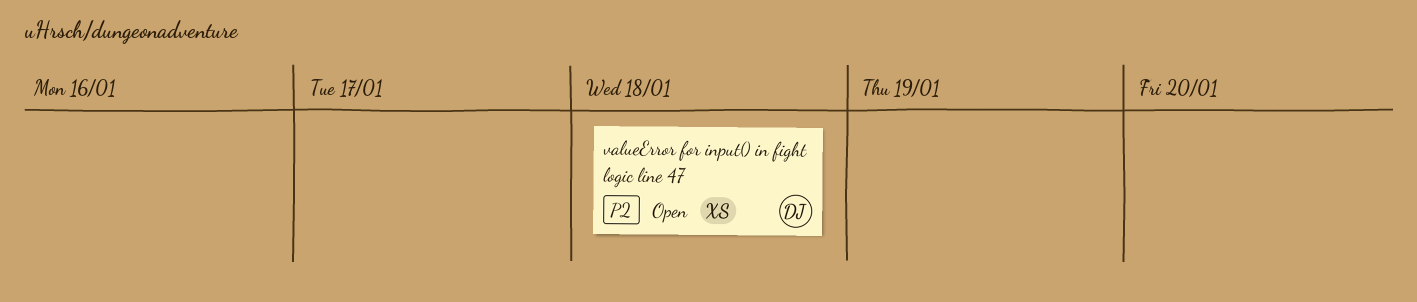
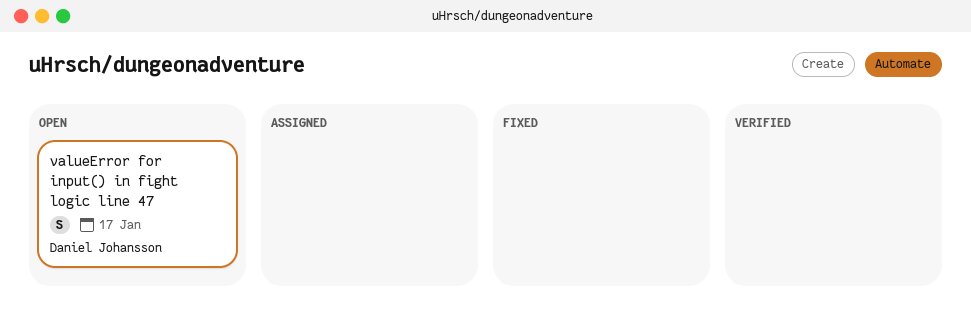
valueError for input() in fight logic line 47, estimate: XS -> S
valueError for input() in fight logic line 47, due: Jan 18 -> Jan 17

